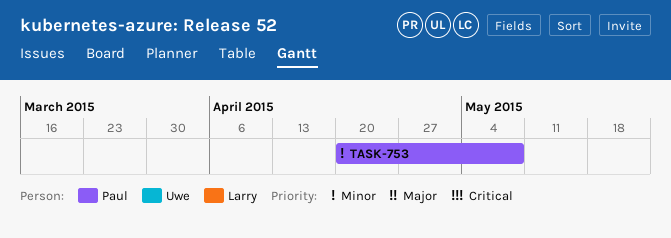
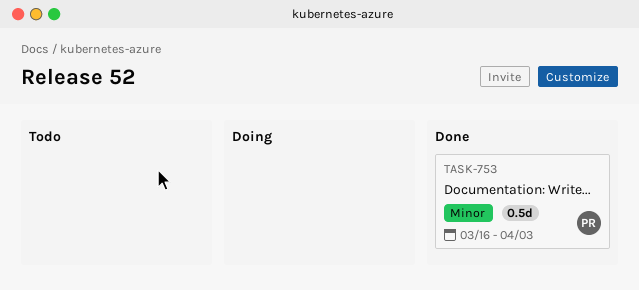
TASK-753, start: Apr 20 -> Mar 16
TASK-753, due: May 8 -> Apr 3

